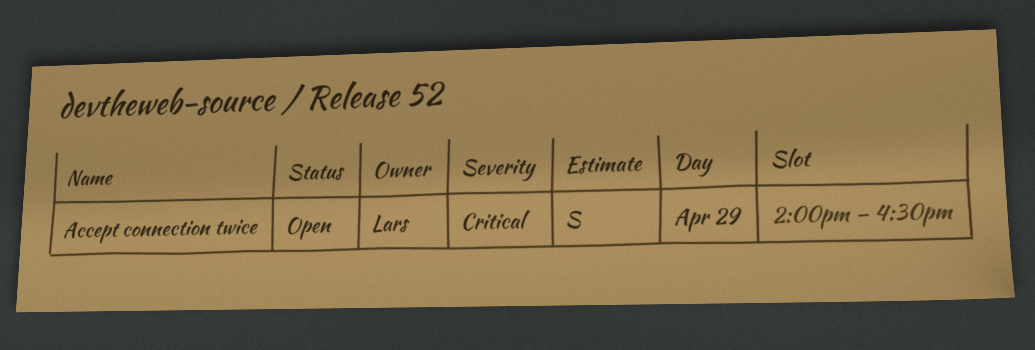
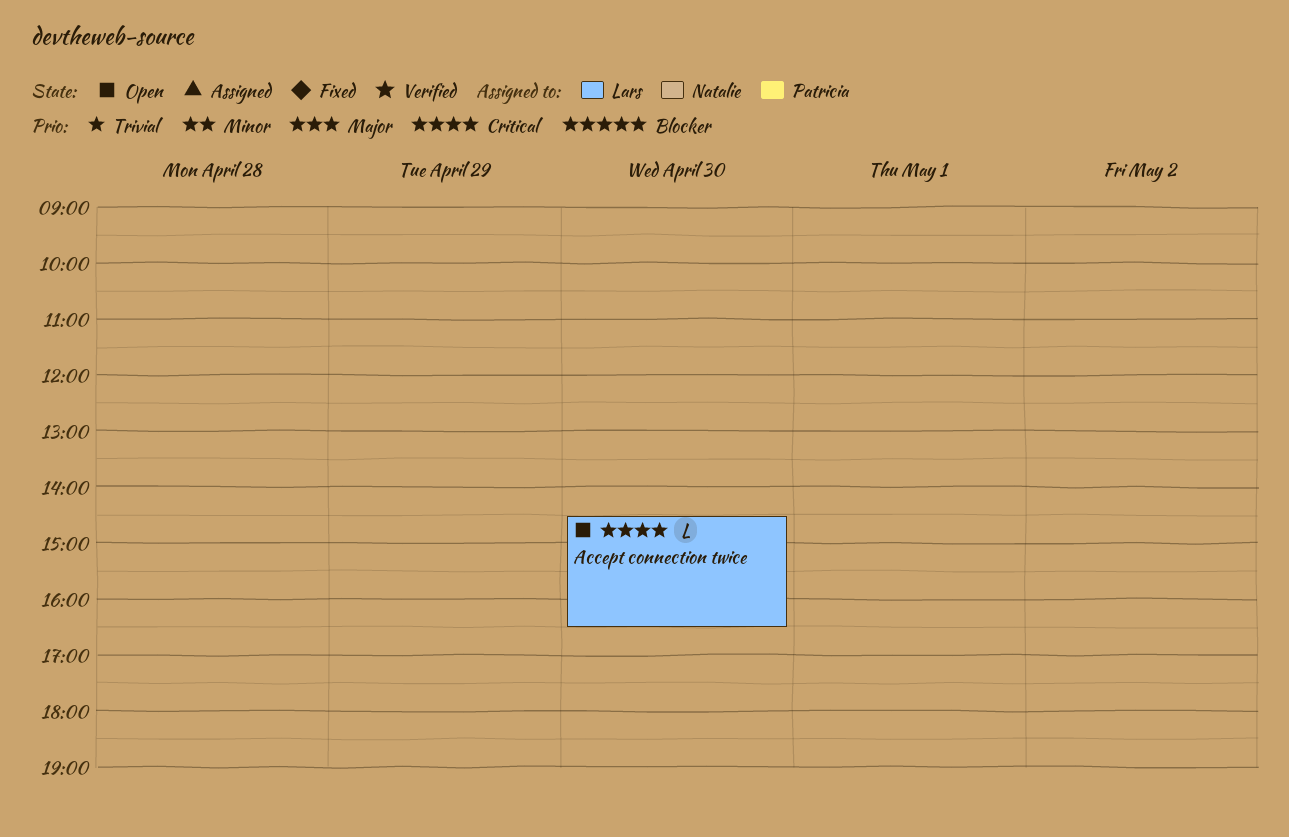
Accept connection twice, estimate: S -> L
Accept connection twice, day: Apr 29 -> Apr 30
Accept connection twice, begins: 14:00 -> 14:30

